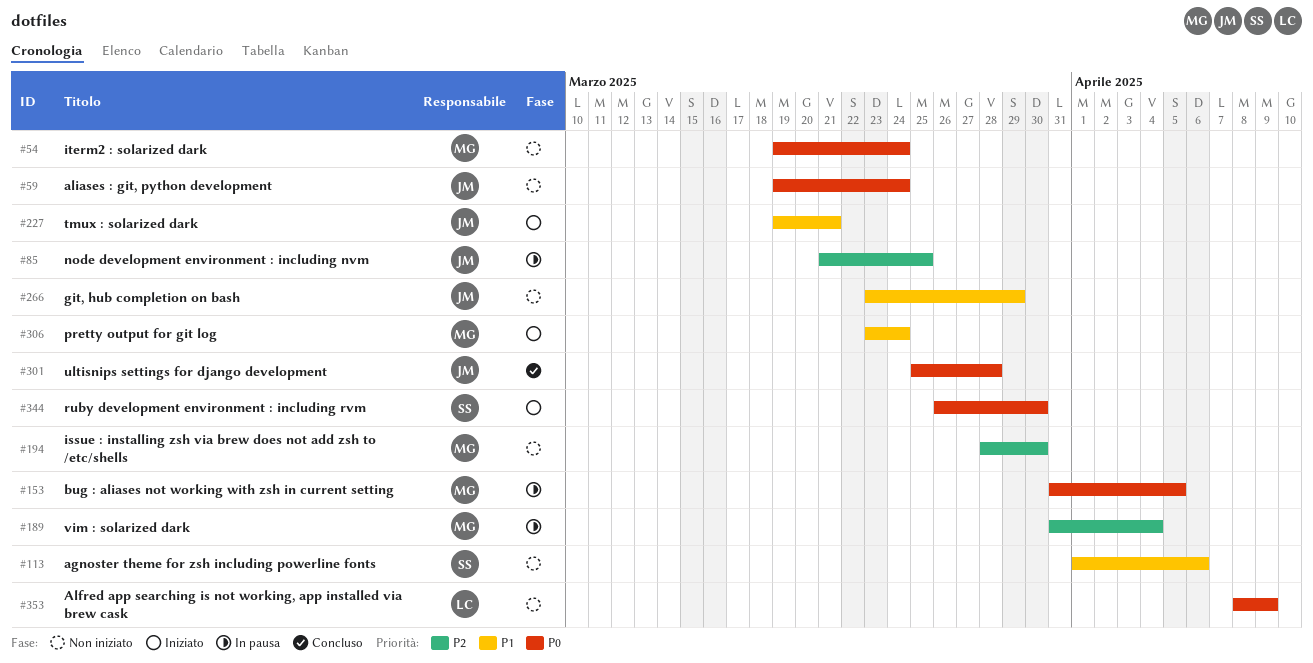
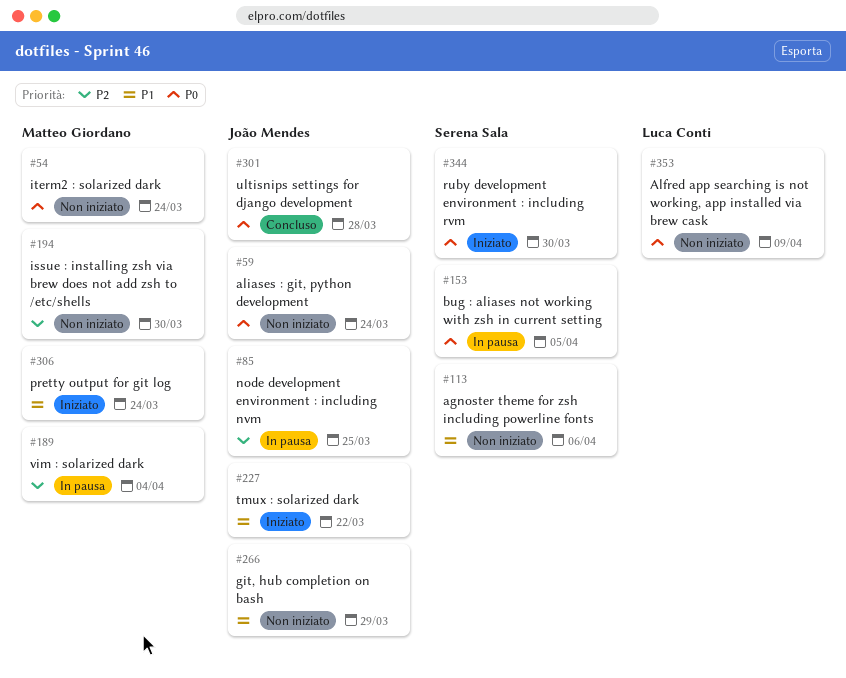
#153, owner: Matteo Giordano -> Serena Sala
#227, due: Mar 21 -> Mar 22

